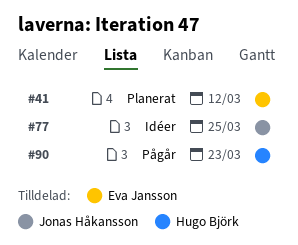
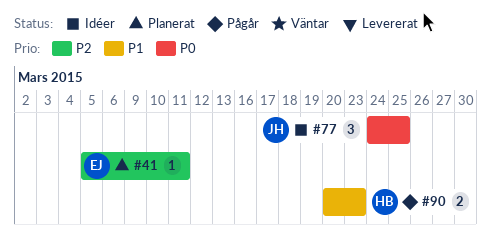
#41, due: Mar 12 -> Mar 11

